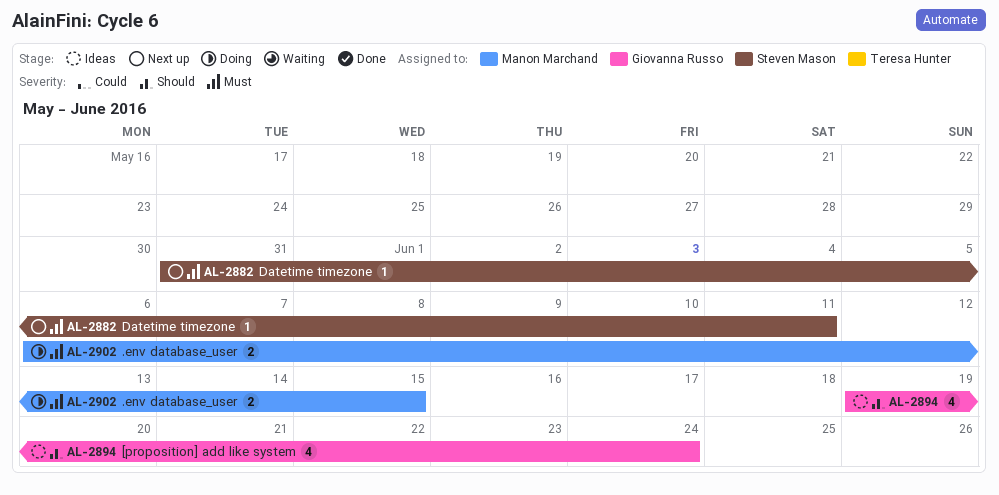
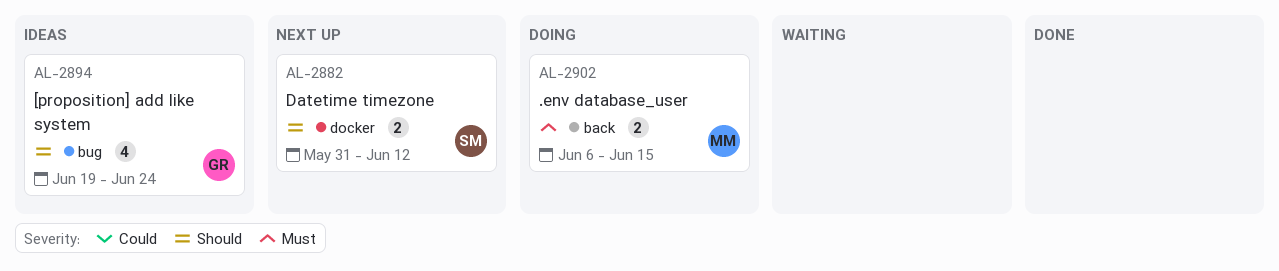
AL-2882, priority: Must -> Should
AL-2882, estimate: 1 -> 2
AL-2882, due: Jun 11 -> Jun 12

